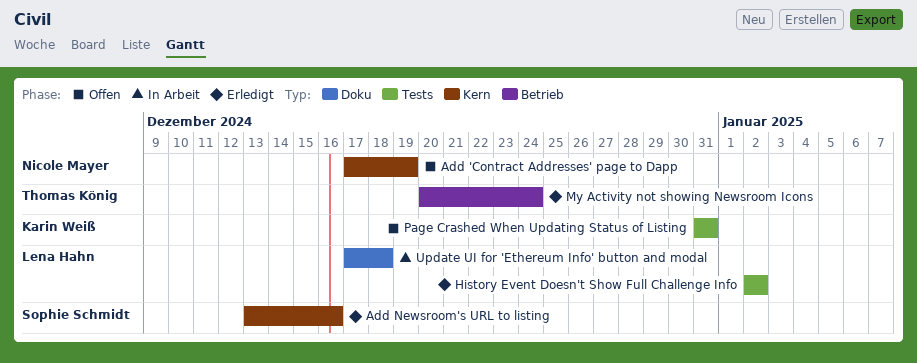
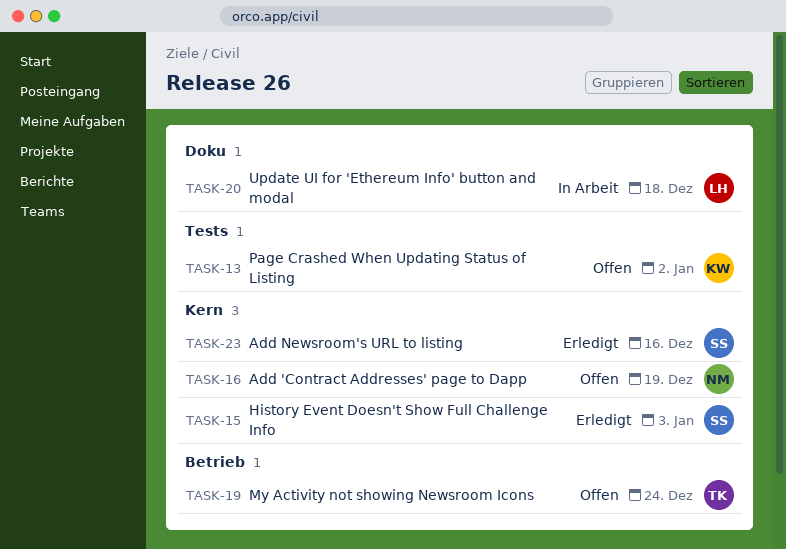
History Event Doesn't Show Full Challenge Info, owner: Lena Hahn -> Sophie Schmidt
History Event Doesn't Show Full Challenge Info, label: Tests -> Kern
History Event Doesn't Show Full Challenge Info, due: Jan 2 -> Jan 3
My Activity not showing Newsroom Icons, status: Erledigt -> Offen
Page Crashed When Updating Status of Listing, due: Dec 31 -> Jan 2

